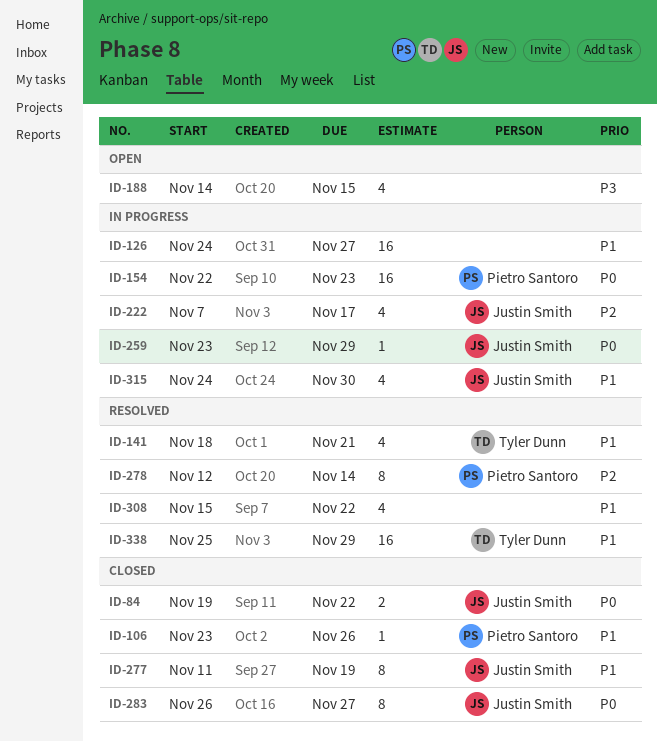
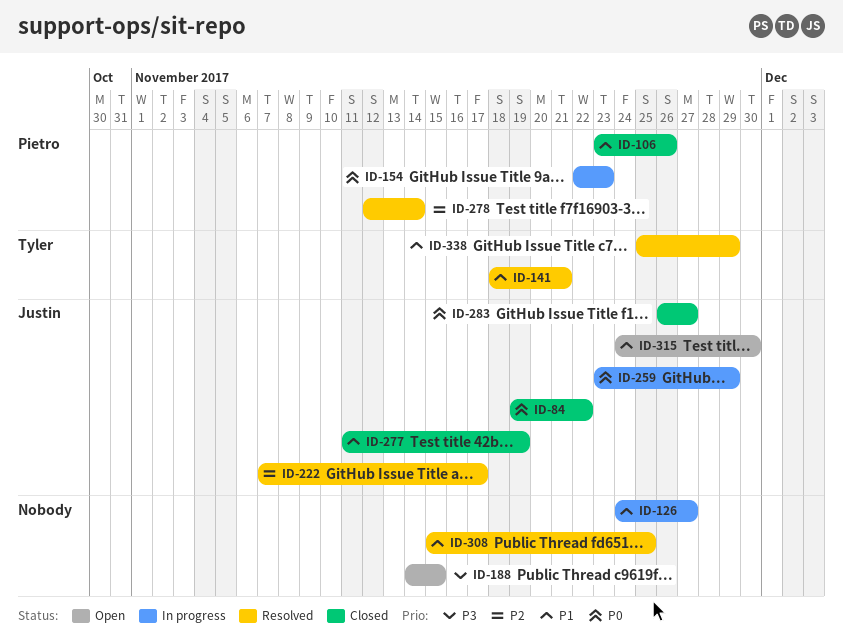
ID-222, status: In progress -> Resolved
ID-308, due: Nov 22 -> Nov 25
ID-315, status: In progress -> Open

